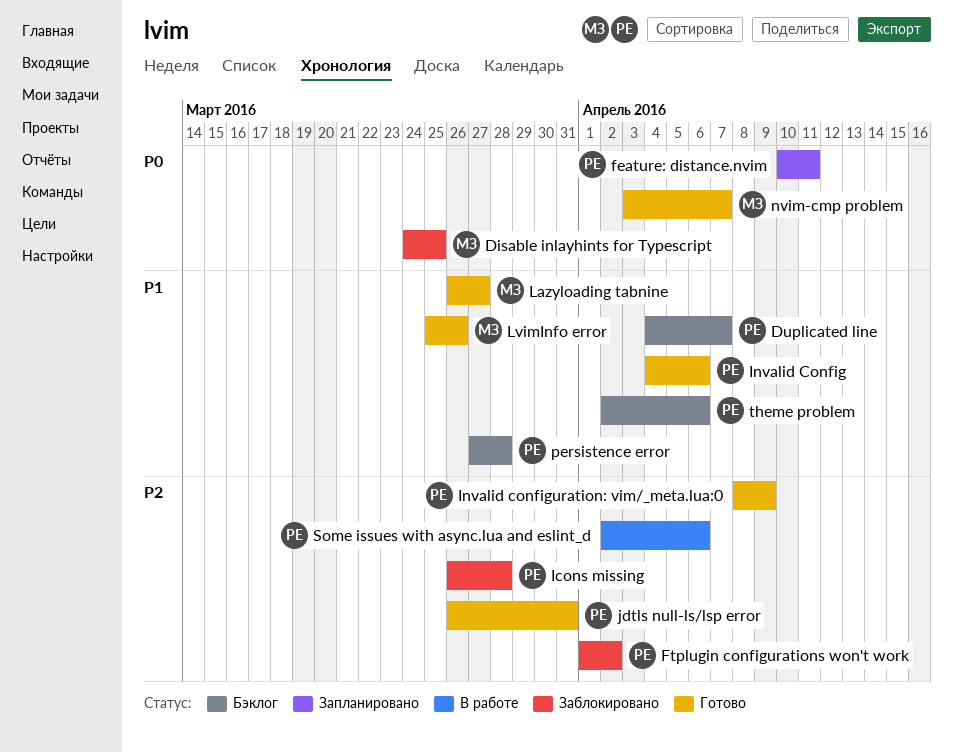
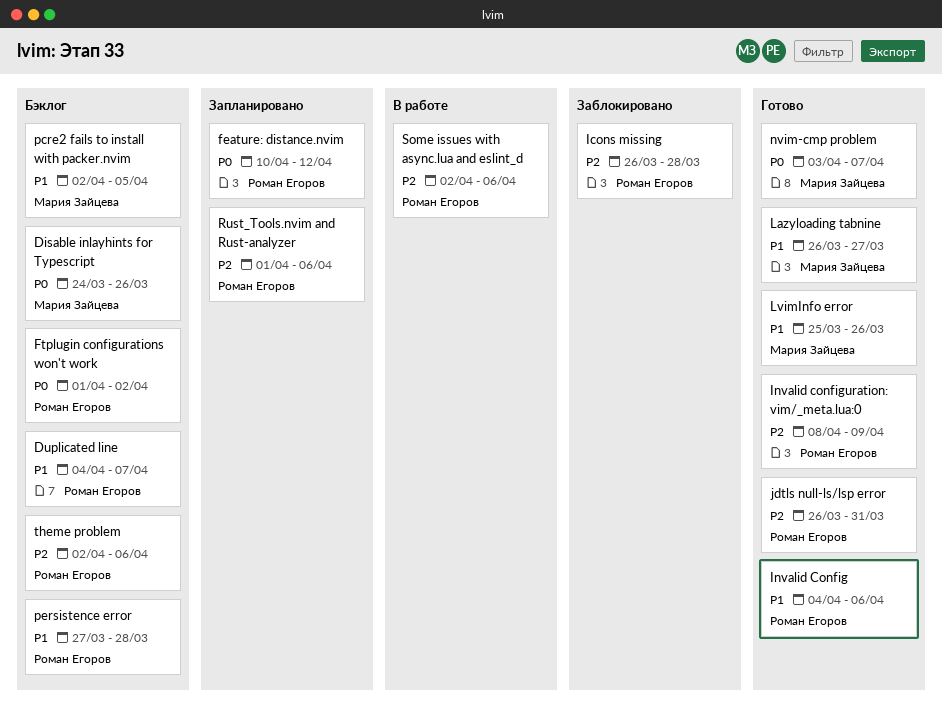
Disable inlayhints for Typescript, status: Заблокировано -> Бэклог
Disable inlayhints for Typescript, due: Mar 25 -> Mar 26
feature: distance.nvim, due: Apr 11 -> Apr 12
Ftplugin configurations won't work, status: Заблокировано -> Бэклог
Ftplugin configurations won't work, priority: P2 -> P0
pcre2 fails to install with packer.nvim: none -> present
Rust_Tools.nvim and Rust-analyzer: none -> present
theme problem, priority: P1 -> P2

